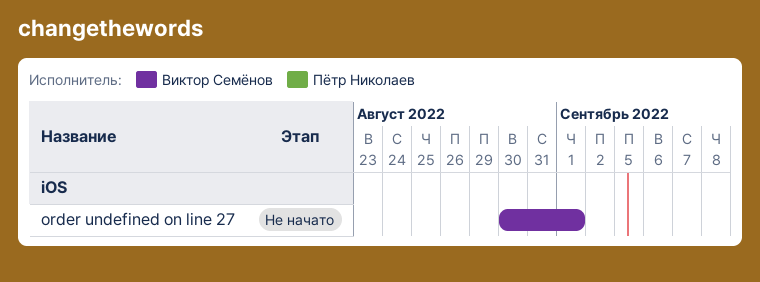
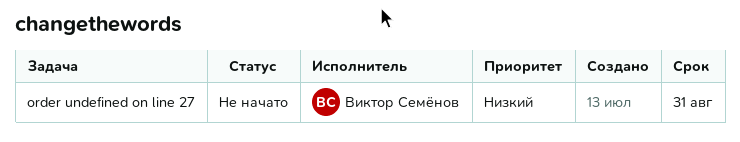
order undefined on line 27, due: Sep 1 -> Aug 31

